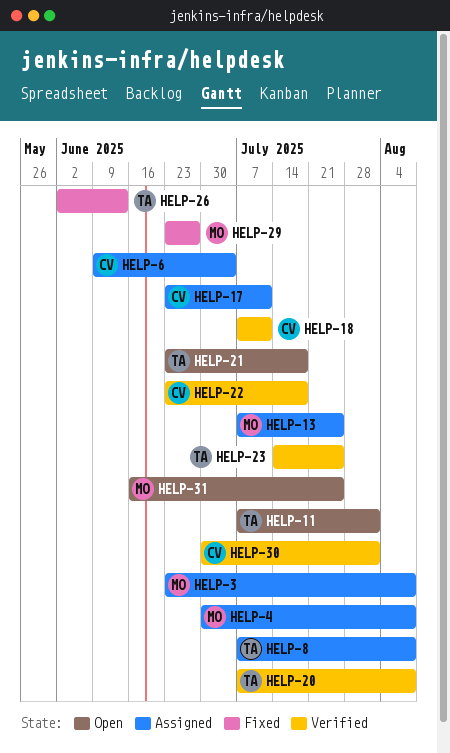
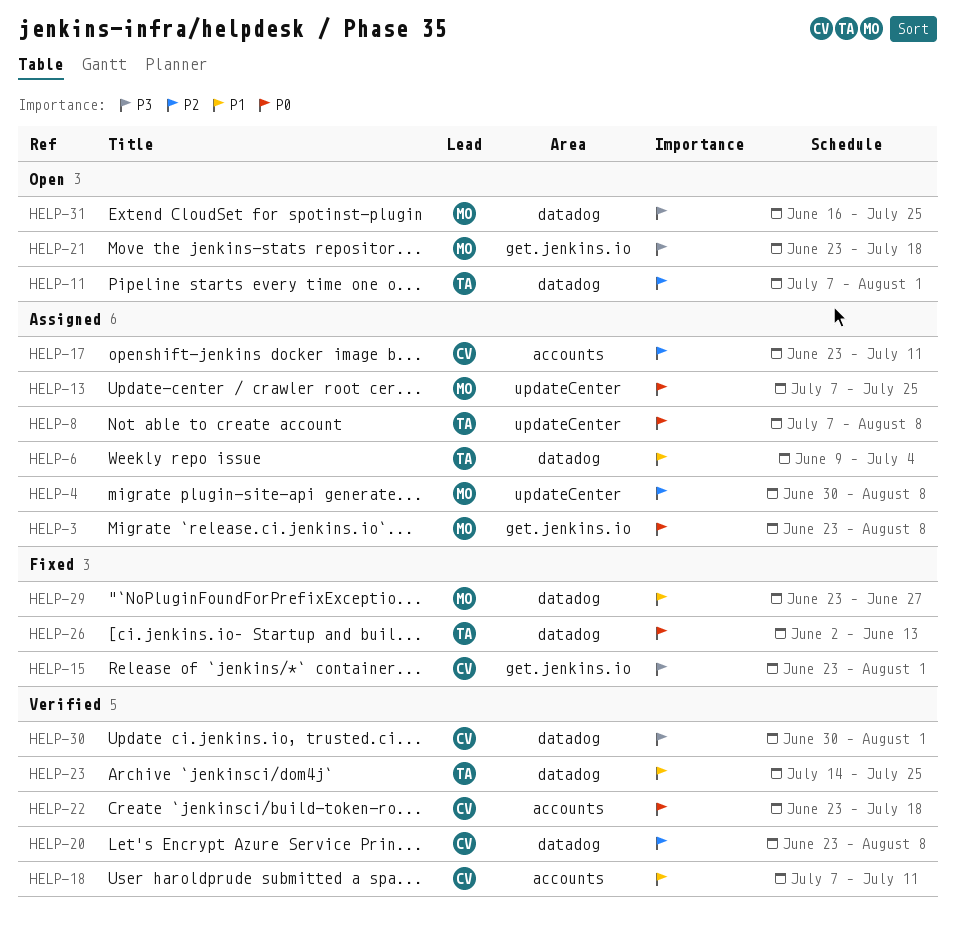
HELP-6, owner: CV -> TA
HELP-15: none -> present
HELP-20, owner: TA -> CV
HELP-20, start: Jul 7 -> Jun 23
HELP-21, owner: TA -> MO

